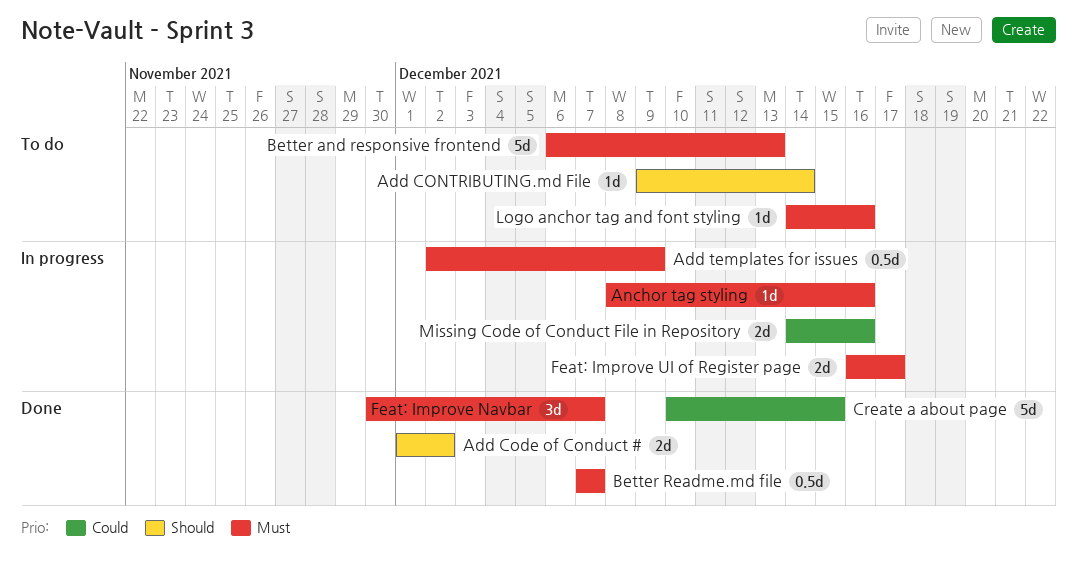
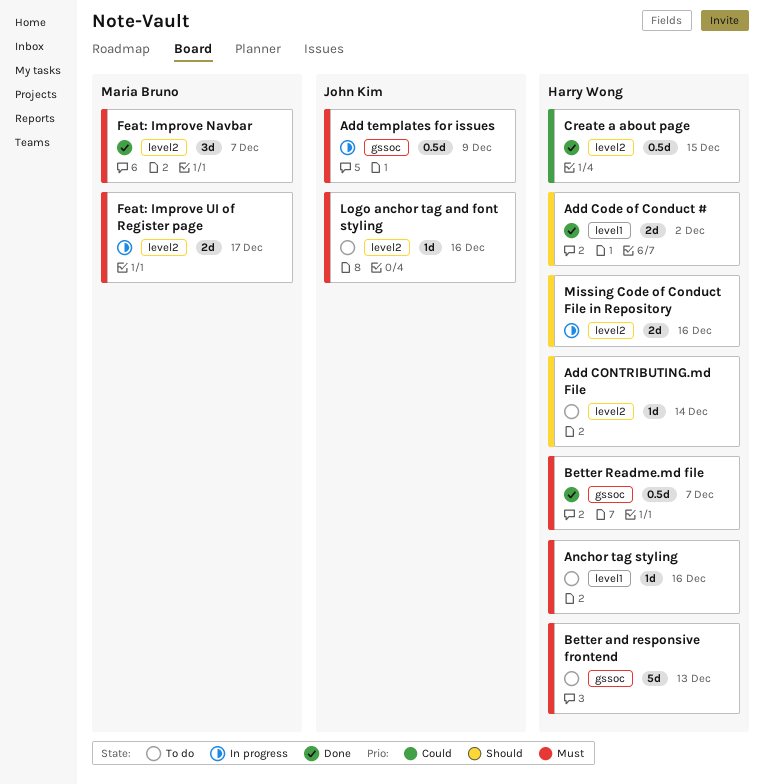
Anchor tag styling, status: In progress -> To do
Create a about page, estimate: 5d -> 0.5d
Missing Code of Conduct File in Repository, priority: Could -> Should

